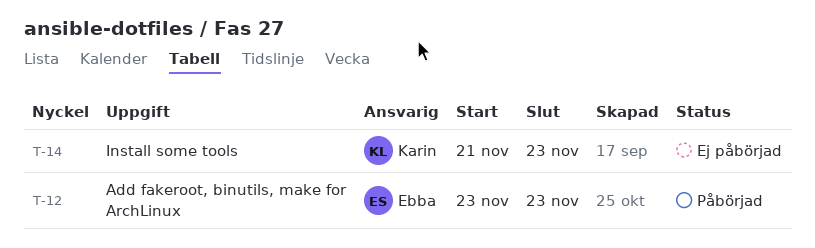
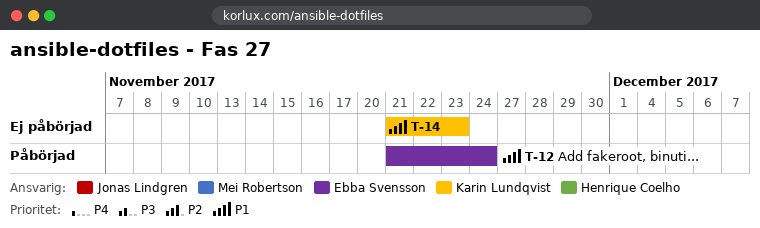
T-12, start: Nov 23 -> Nov 21
T-12, due: Nov 23 -> Nov 24

